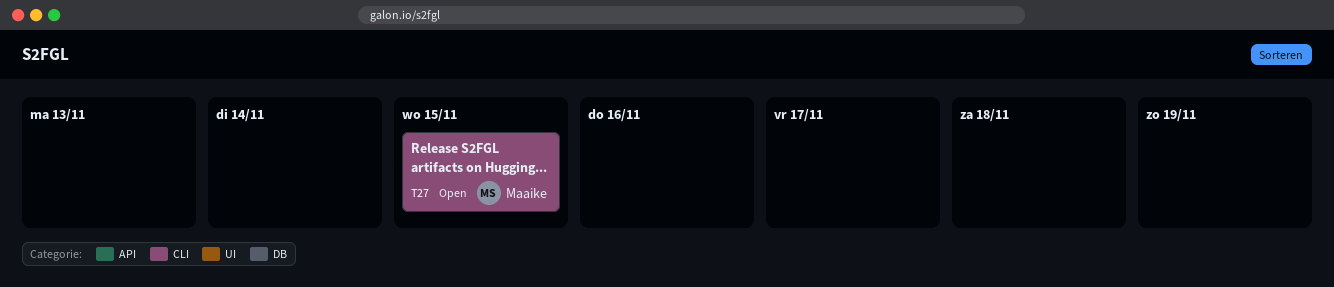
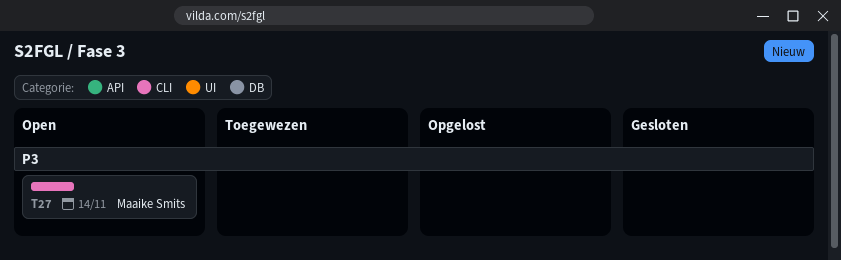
T27, due: Nov 15 -> Nov 14

